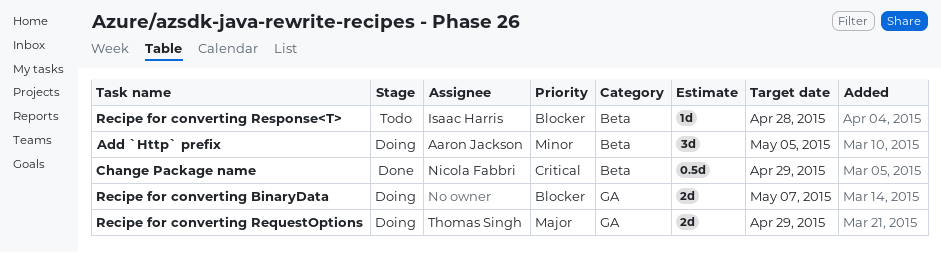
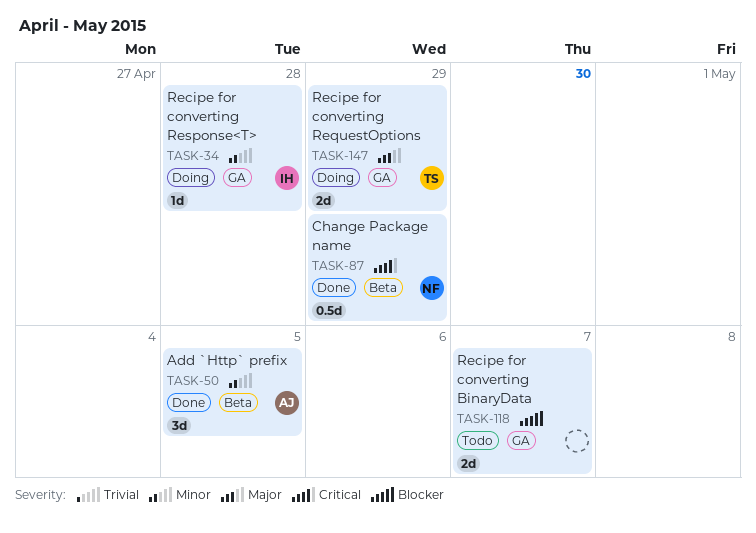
Add `Http` prefix, status: Doing -> Done
Recipe for converting BinaryData, status: Doing -> Todo
Recipe for converting Response<T>, status: Todo -> Doing
Recipe for converting Response<T>, priority: Blocker -> Minor
Recipe for converting Response<T>, label: Beta -> GA

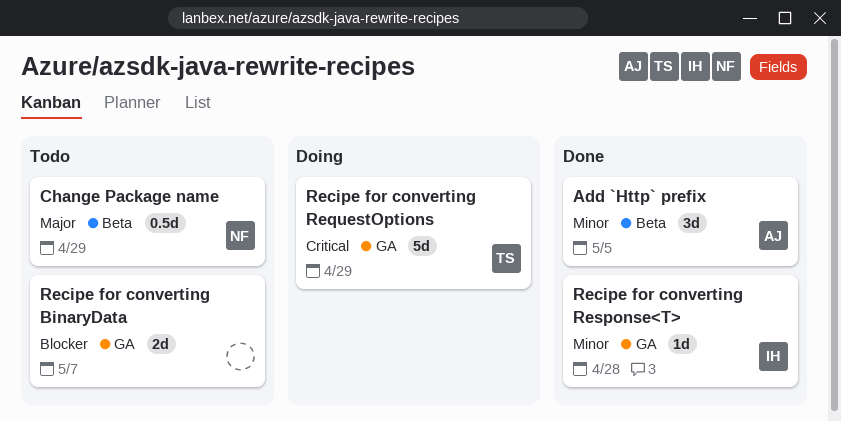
Change Package name, status: Done -> Todo
Change Package name, priority: Critical -> Major
Recipe for converting RequestOptions, priority: Major -> Critical
Recipe for converting RequestOptions, estimate: 2d -> 5d
Recipe for converting Response<T>, status: Doing -> Done

